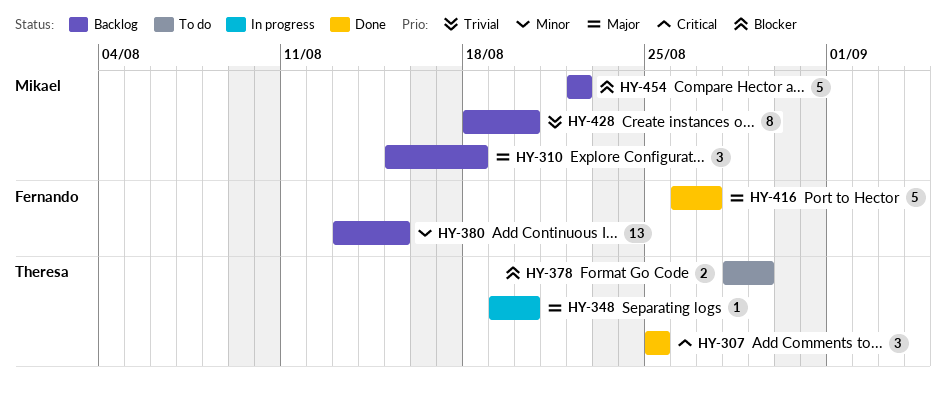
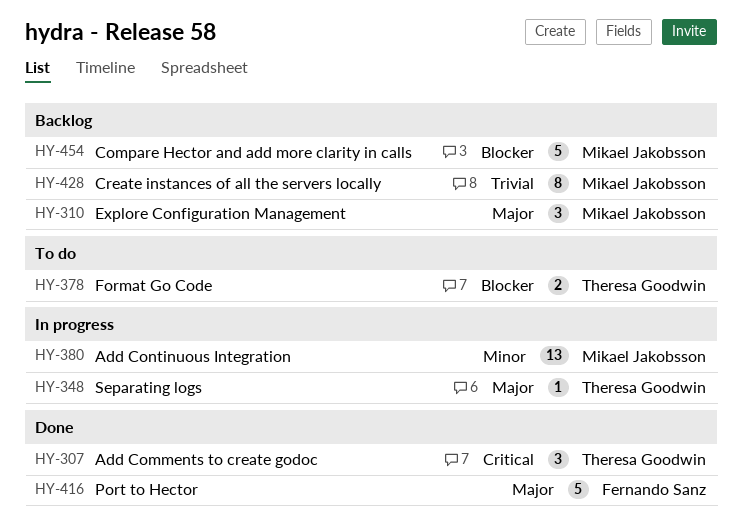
HY-380, status: Backlog -> In progress
HY-380, owner: Fernando Sanz -> Mikael Jakobsson

